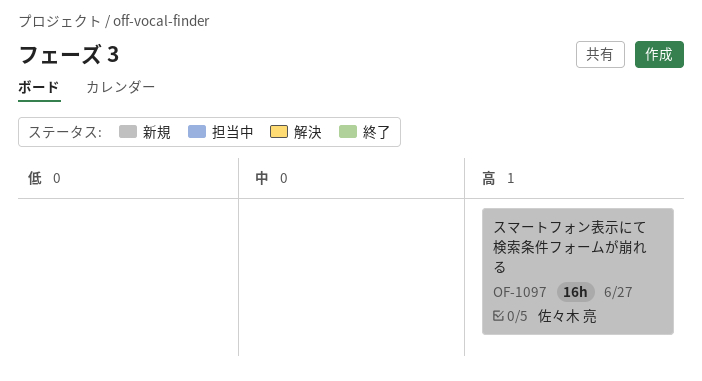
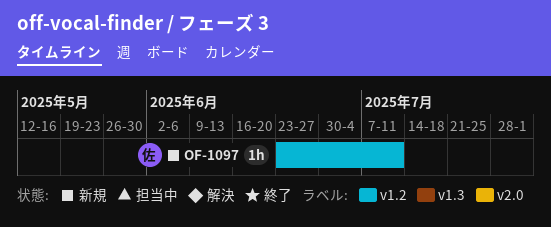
OF-1097, estimate: 16h -> 1h
OF-1097, due: Jun 27 -> Jul 11

